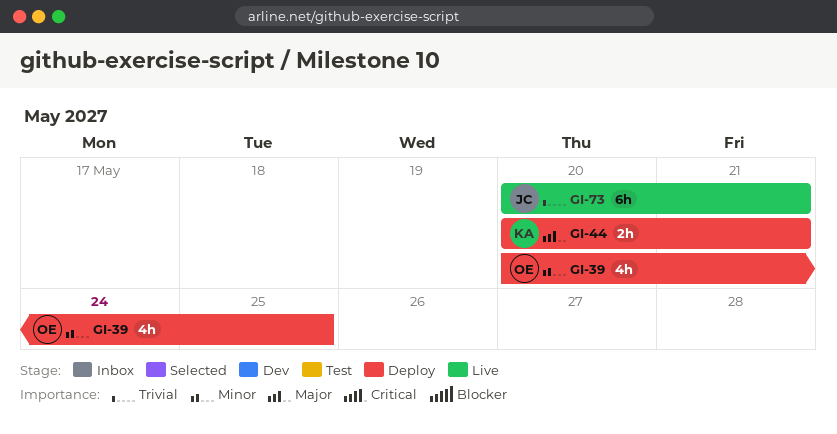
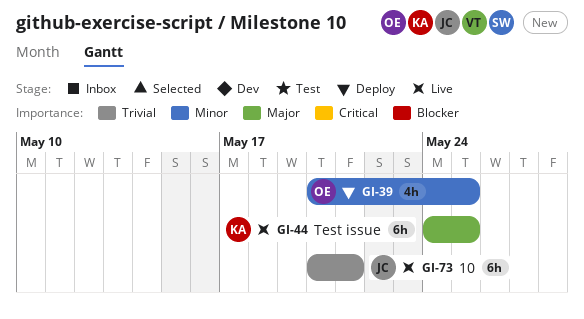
GI-44, status: Deploy -> Live
GI-44, estimate: 2h -> 6h
GI-44, start: May 20 -> May 24
GI-44, due: May 21 -> May 25

